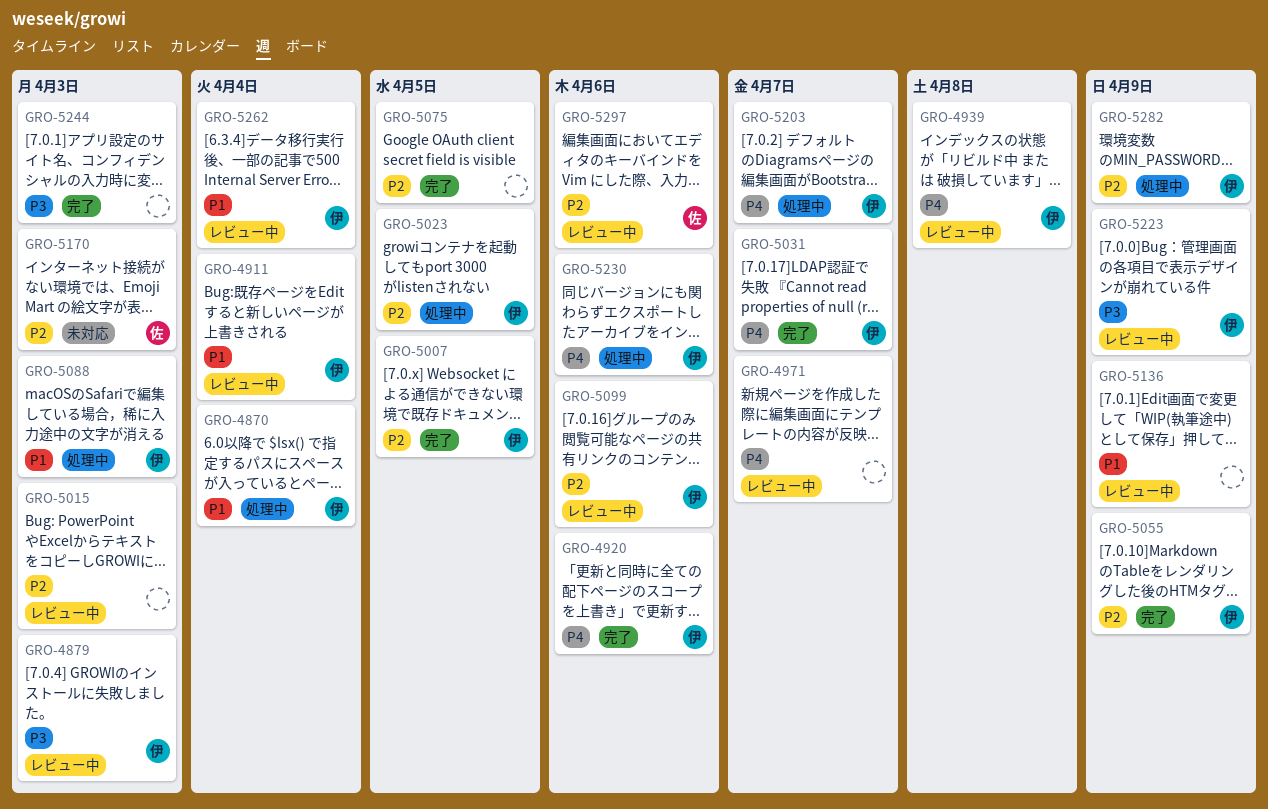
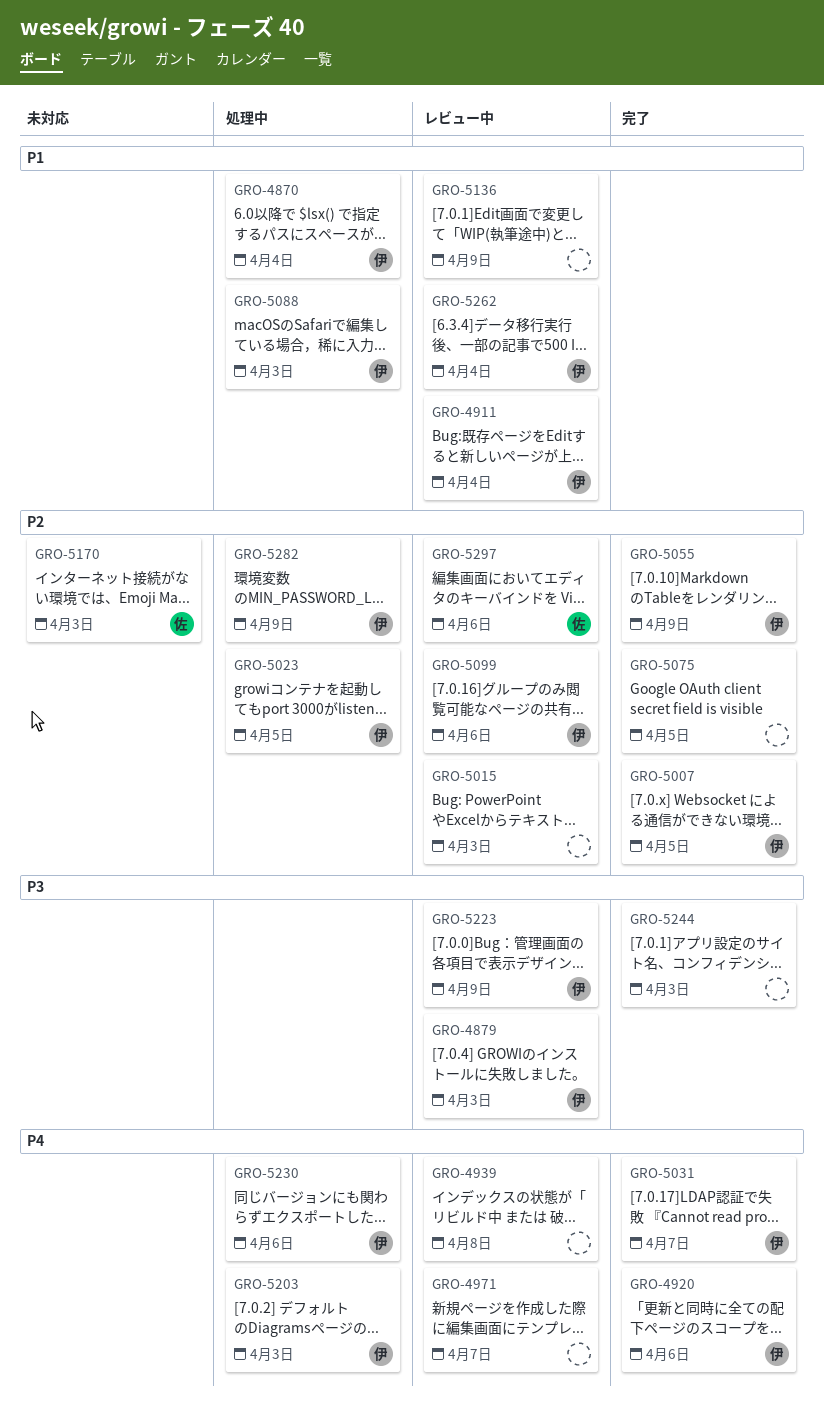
GRO-4939, owner: 伊 -> none
GRO-5203, due: Apr 7 -> Apr 3

